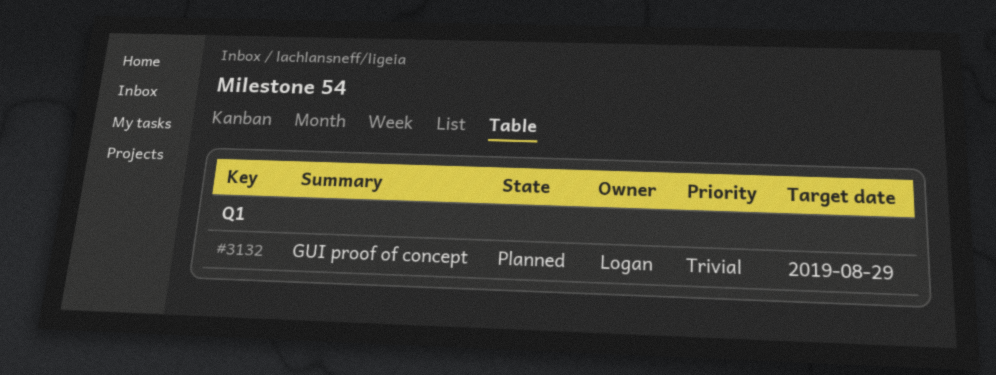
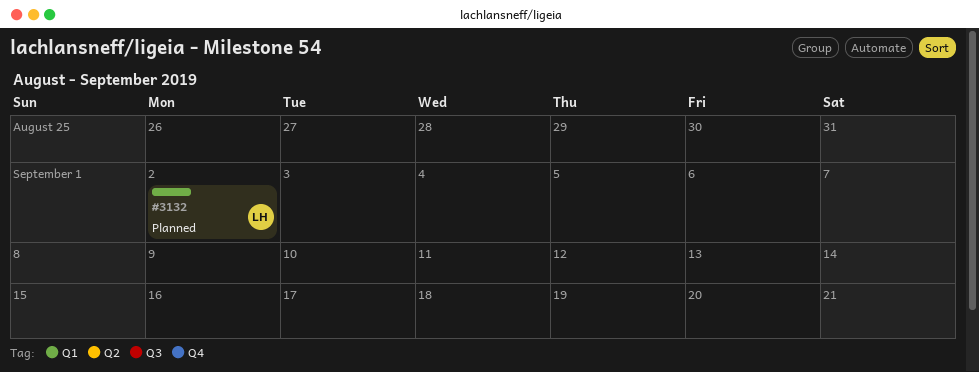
#3132, due: Aug 29 -> Sep 2

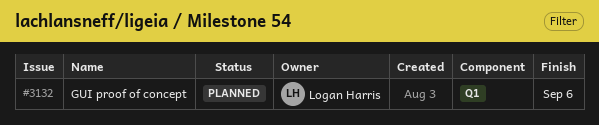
#3132, due: Sep 2 -> Sep 6

